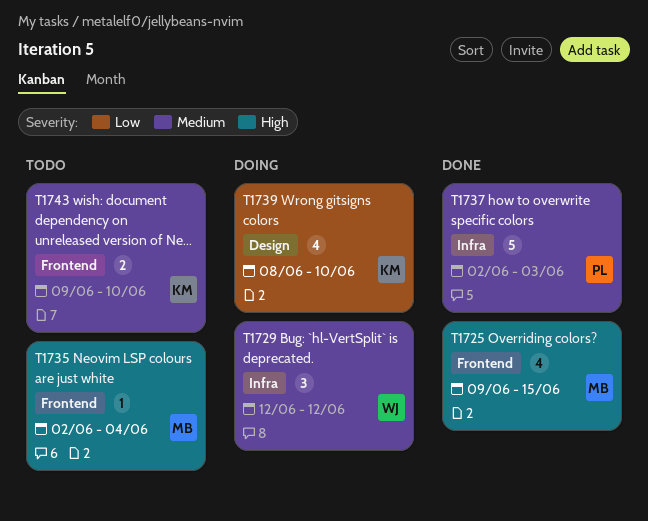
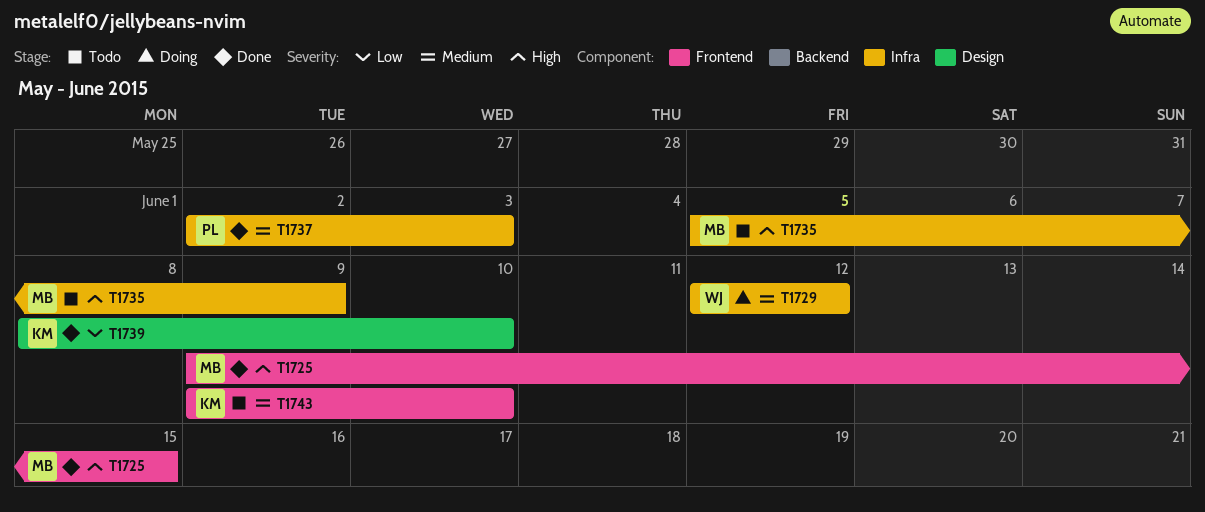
T1735, label: Frontend -> Infra
T1735, start: Jun 2 -> Jun 5
T1735, due: Jun 4 -> Jun 9
T1739, status: Doing -> Done

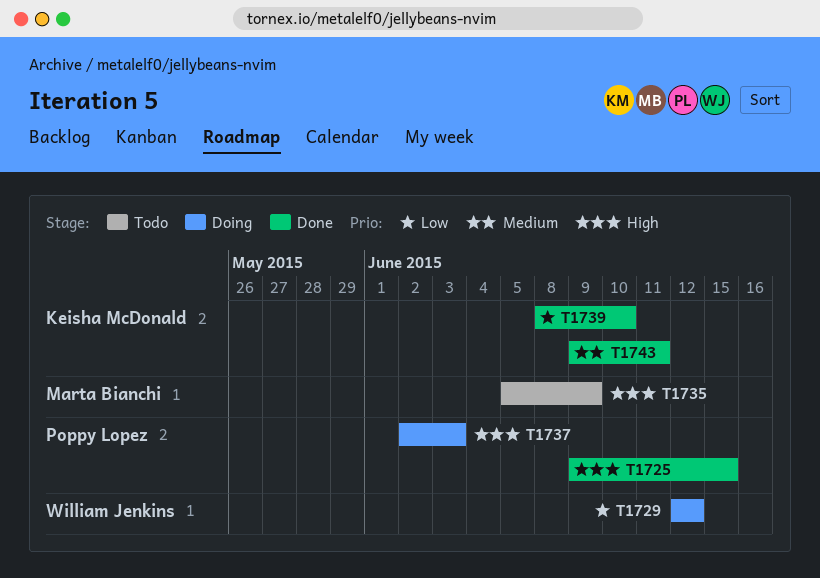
T1725, owner: Marta Bianchi -> Poppy Lopez
T1729, priority: Medium -> Low
T1737, status: Done -> Doing
T1737, priority: Medium -> High
T1743, status: Todo -> Done
T1743, due: Jun 10 -> Jun 11

